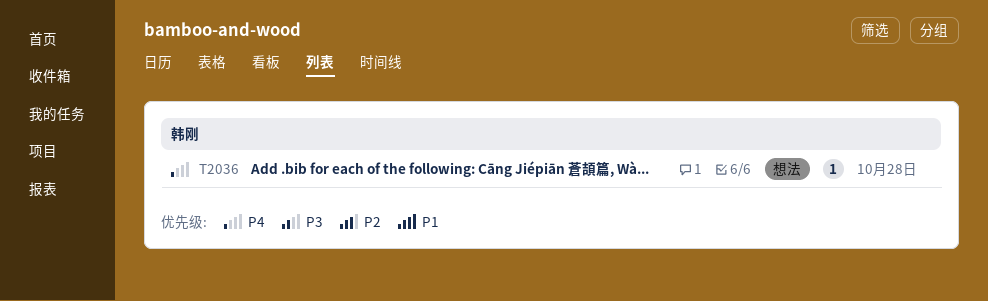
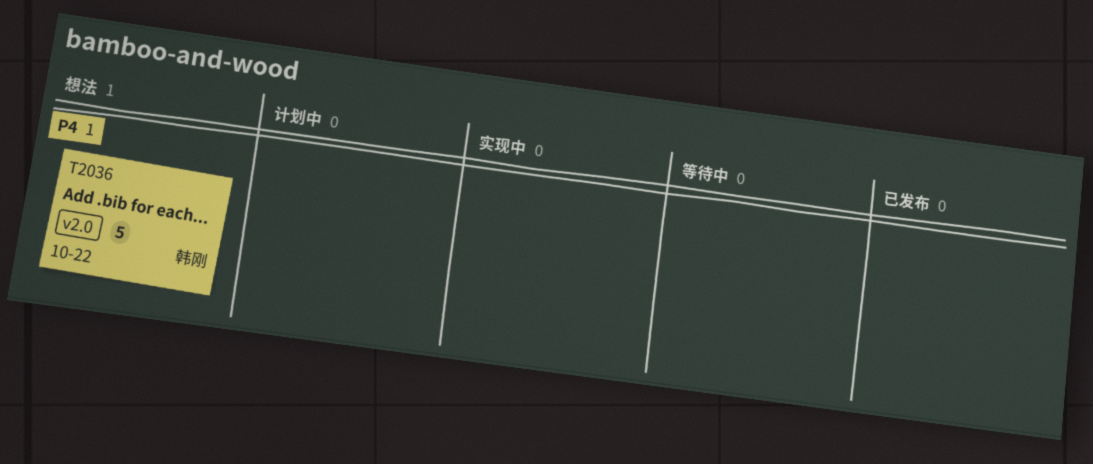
T2036, estimate: 1 -> 5
T2036, due: Oct 28 -> Oct 22

